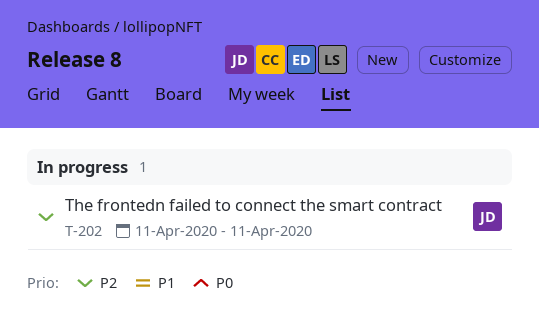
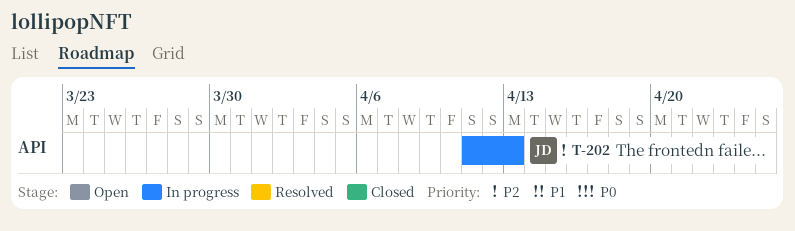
T-202, due: Apr 11 -> Apr 13

